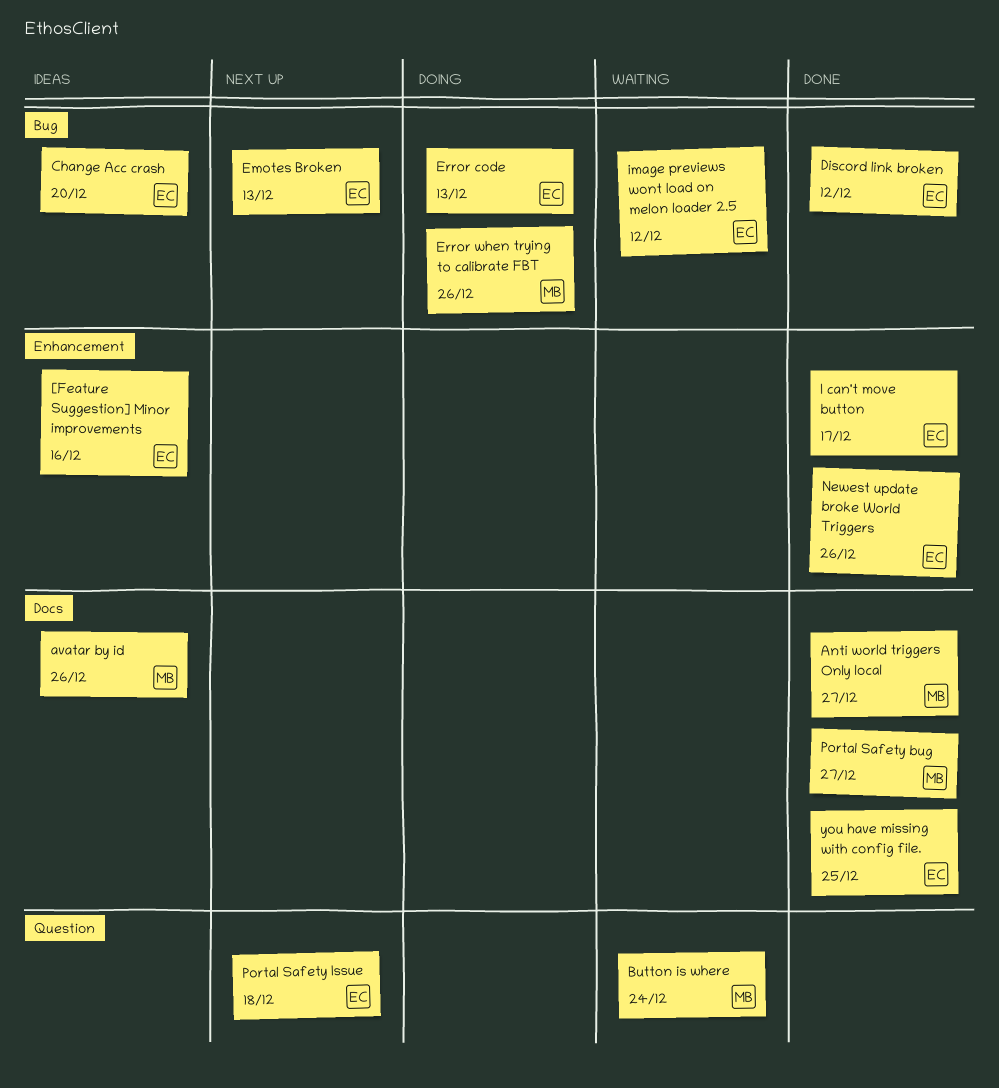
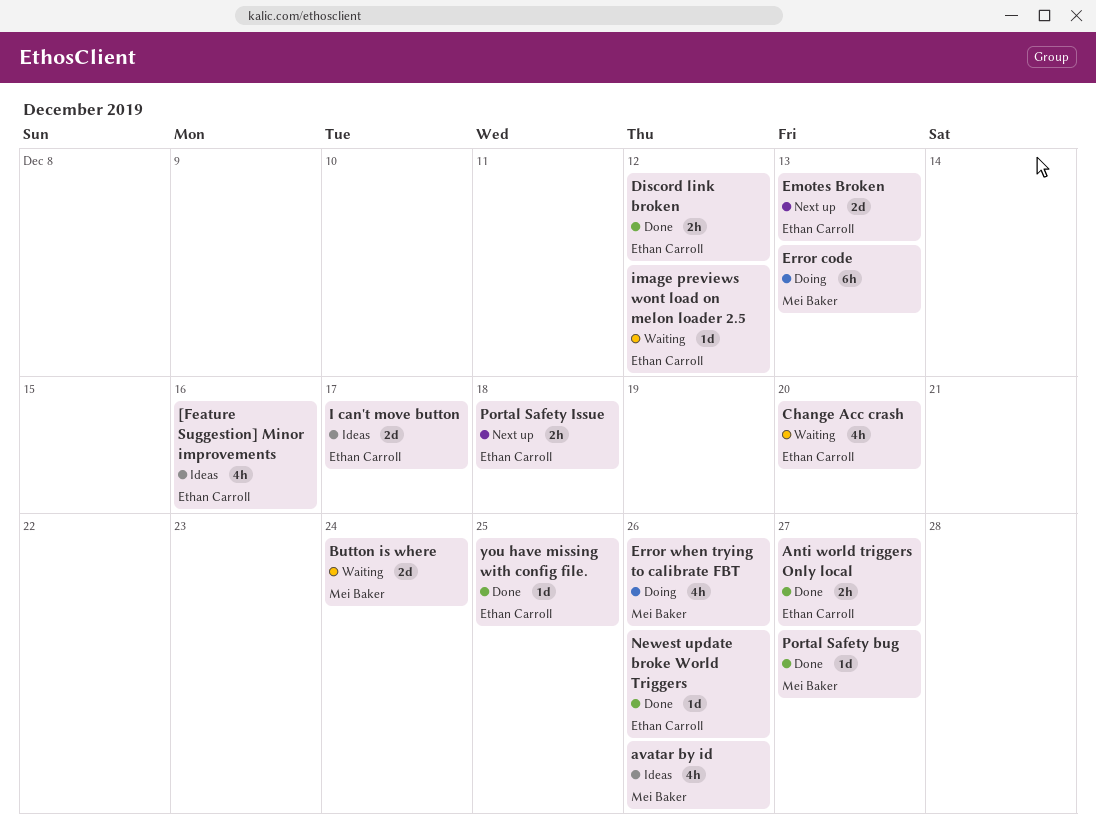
Anti world triggers Only local, owner: Mei Baker -> Ethan Carroll
Change Acc crash, status: Ideas -> Waiting
Error code, owner: Ethan Carroll -> Mei Baker
I can't move button, status: Done -> Ideas

